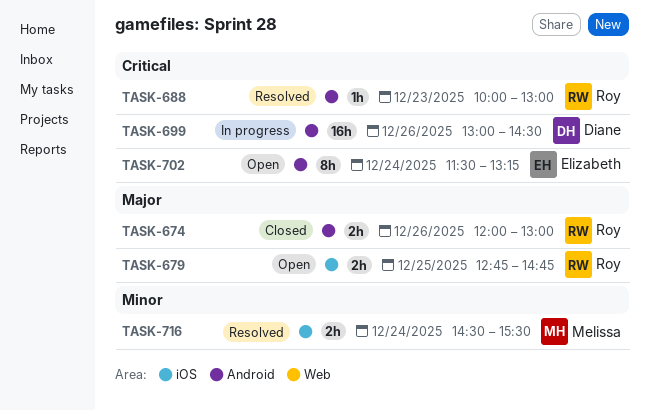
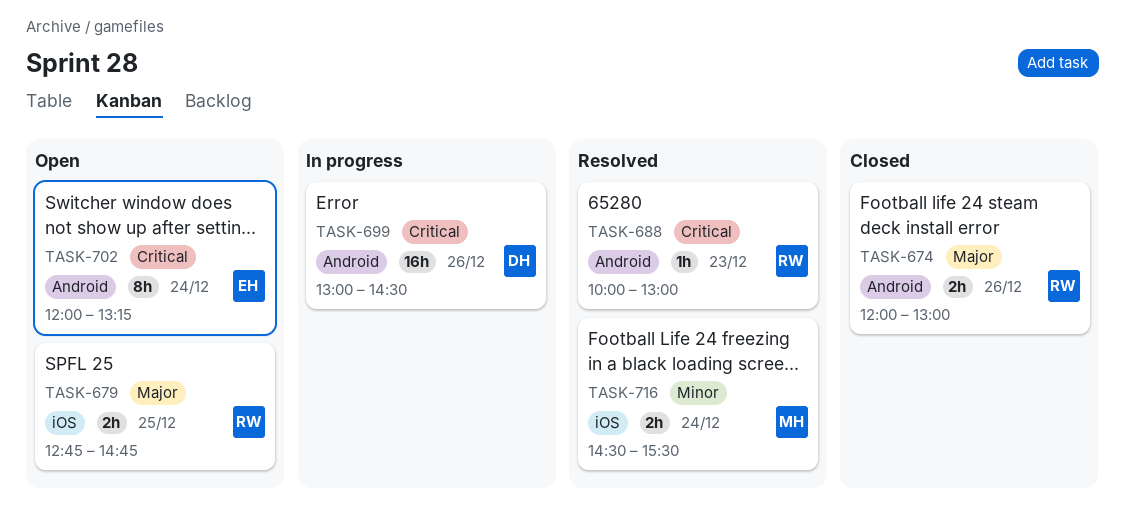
TASK-702, begins: 11:30 -> 12:00

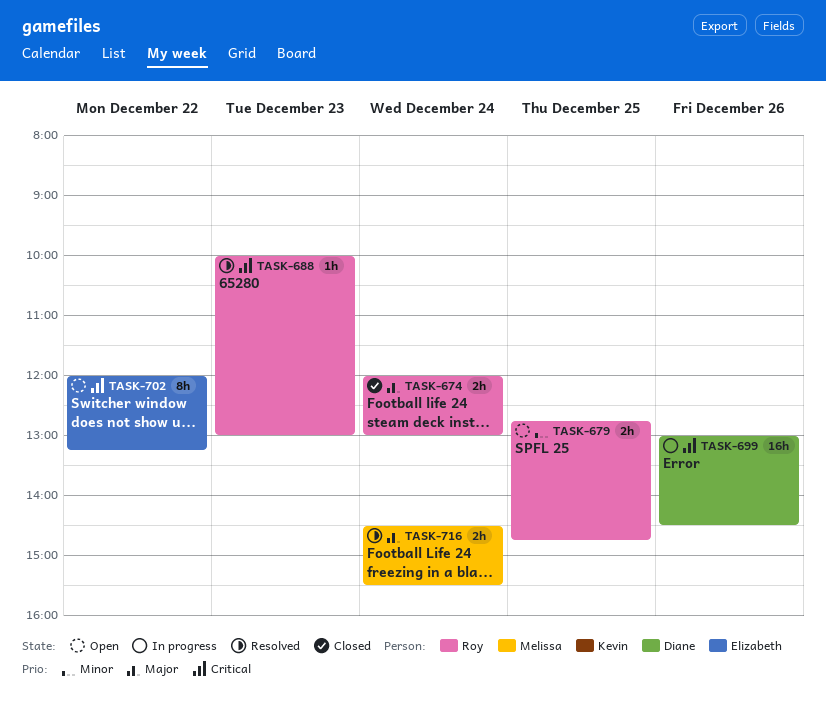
TASK-674, day: Dec 26 -> Dec 24
TASK-679, priority: Major -> Minor
TASK-702, day: Dec 24 -> Dec 22
TASK-716, priority: Minor -> Major

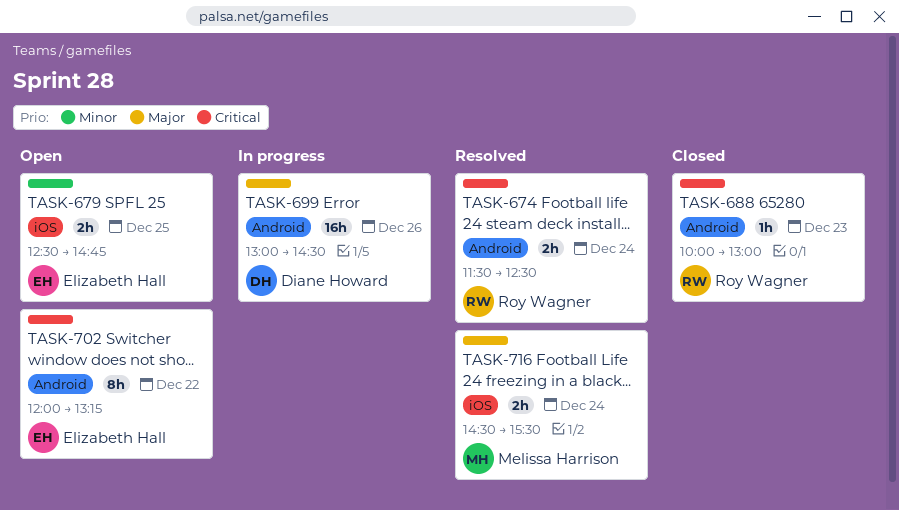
TASK-674, status: Closed -> Resolved
TASK-674, priority: Major -> Critical
TASK-674, begins: 12:00 -> 11:30
TASK-674, ends: 13:00 -> 12:30
TASK-679, owner: Roy Wagner -> Elizabeth Hall
TASK-679, begins: 12:45 -> 12:30
TASK-688, status: Resolved -> Closed
TASK-699, priority: Critical -> Major

